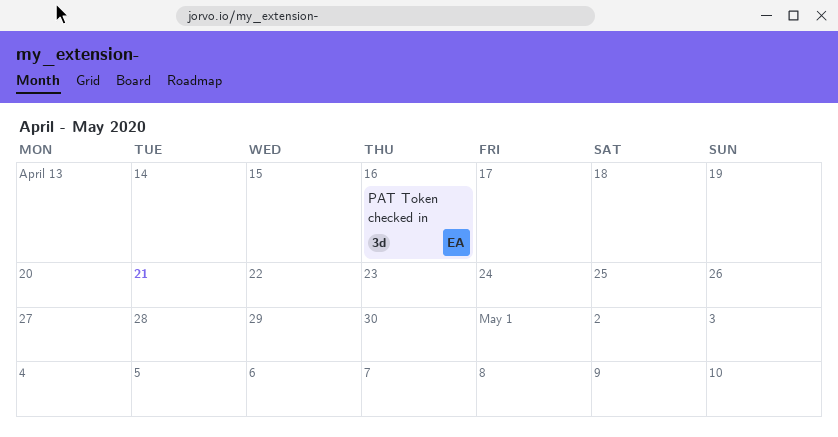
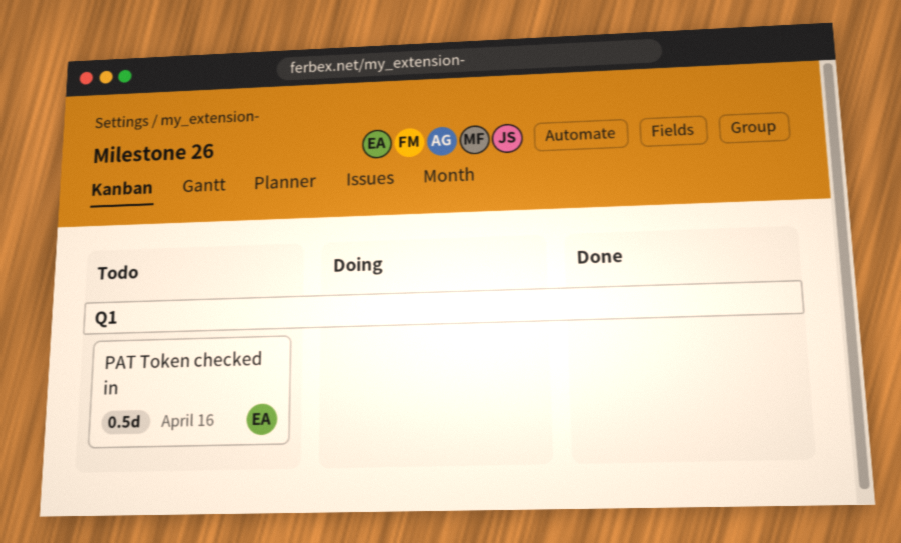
PAT Token checked in, estimate: 3d -> 0.5d

